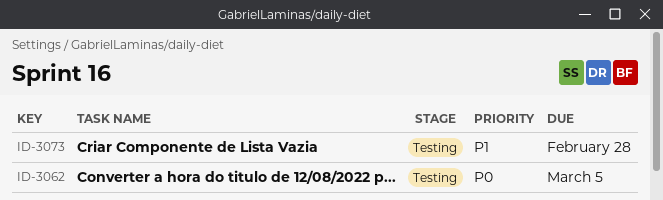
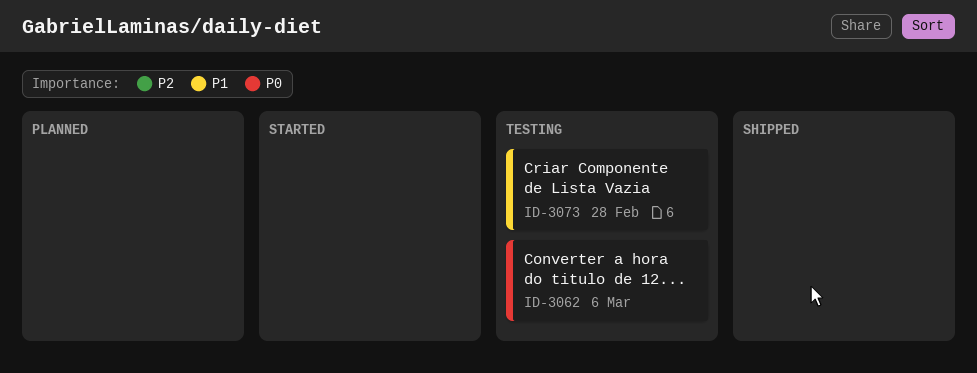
ID-3062, due: Mar 5 -> Mar 6

